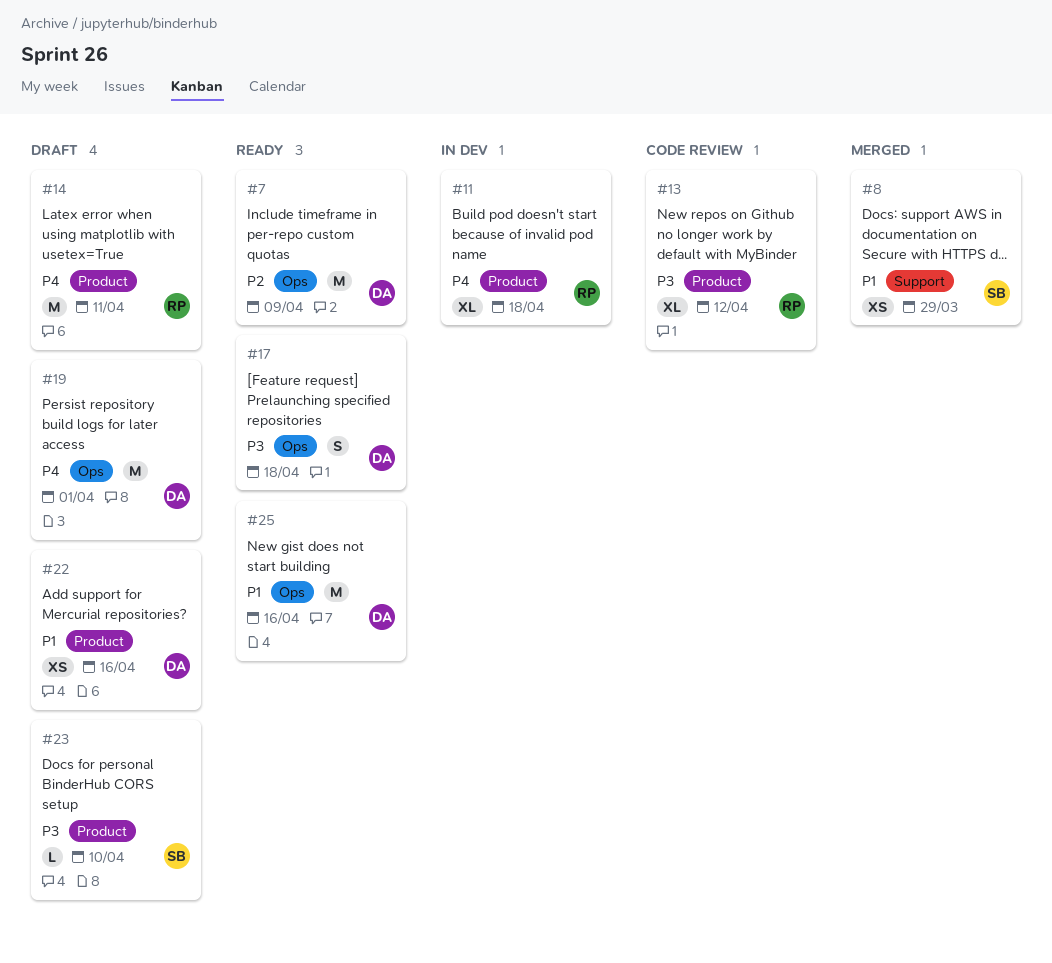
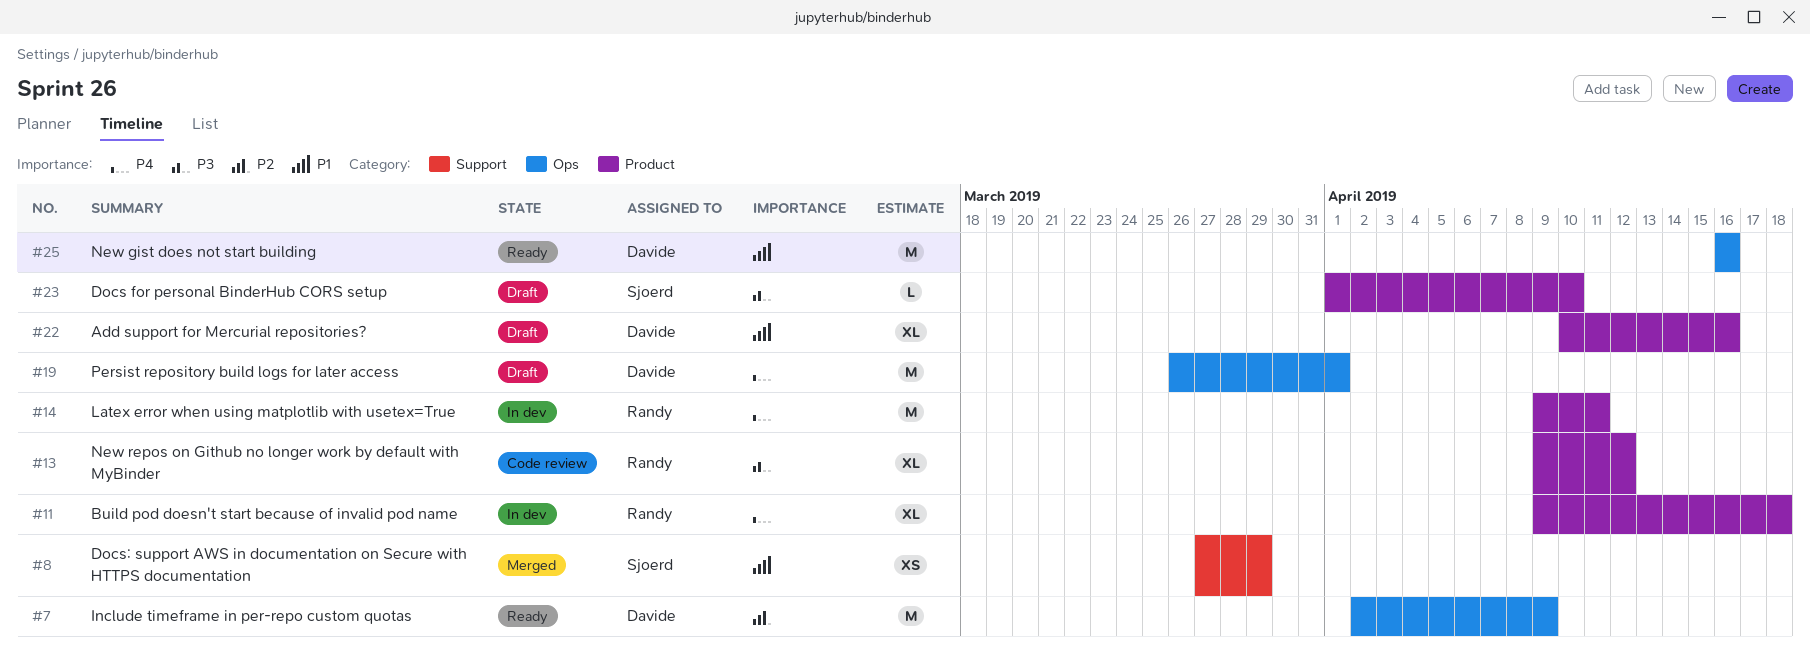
#14, status: Draft -> In dev
#17: present -> none
#22, estimate: XS -> XL

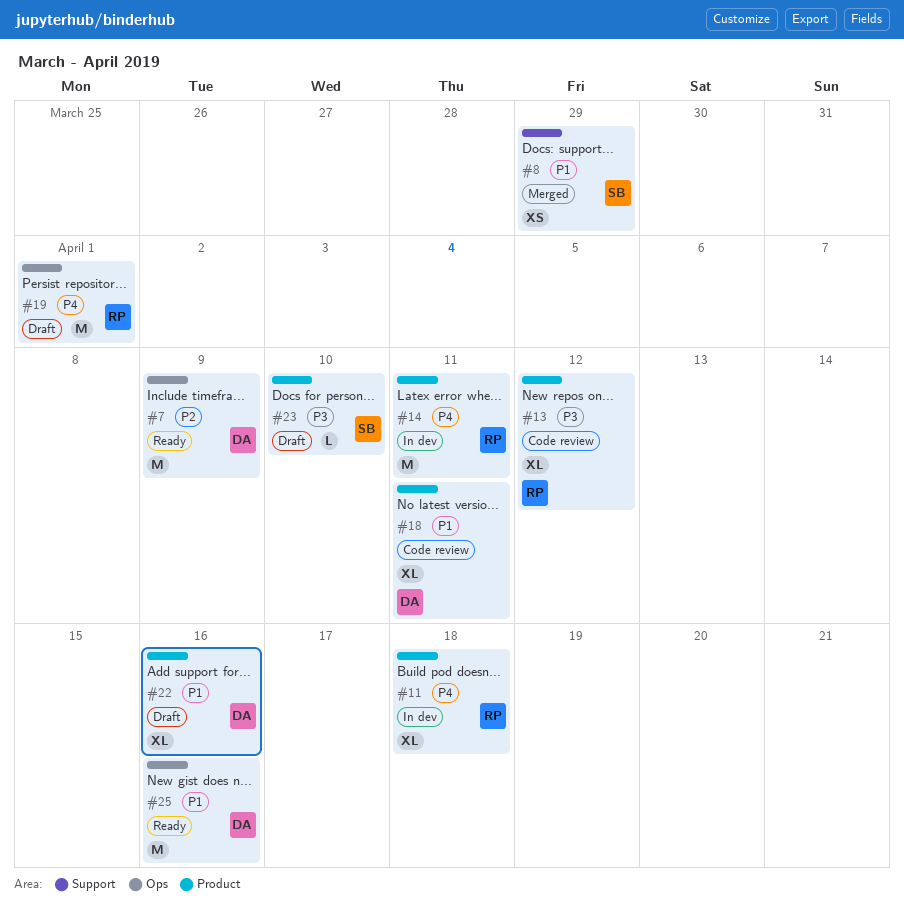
#18: none -> present
#19, owner: Davide -> Randy

